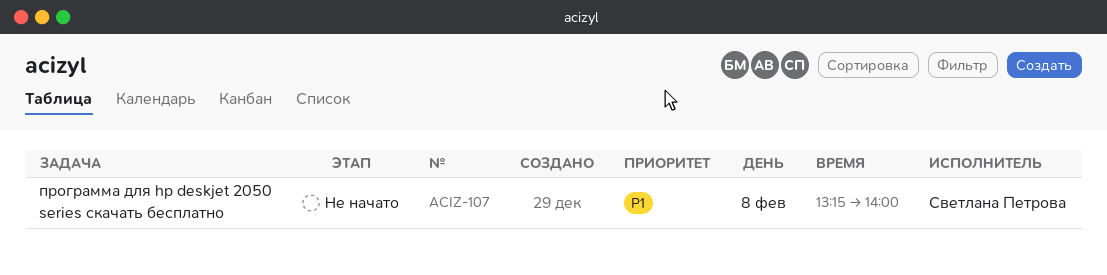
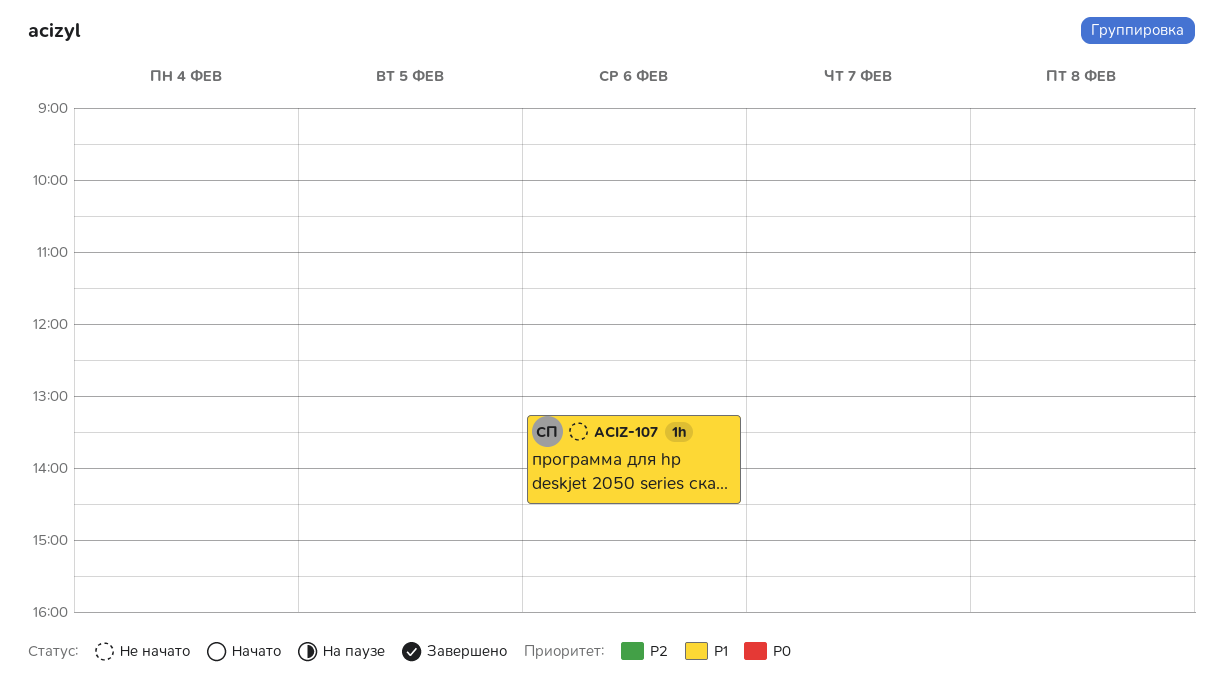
ACIZ-107, day: Feb 8 -> Feb 6
ACIZ-107, ends: 14:00 -> 14:30

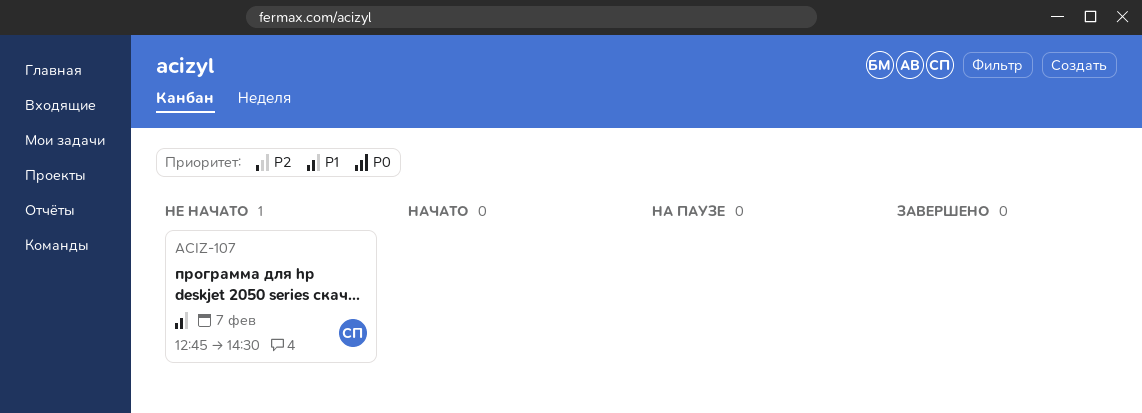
ACIZ-107, day: Feb 6 -> Feb 7
ACIZ-107, begins: 13:15 -> 12:45

